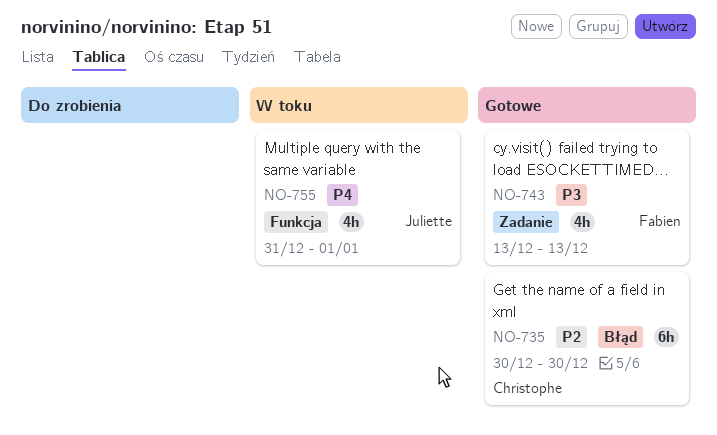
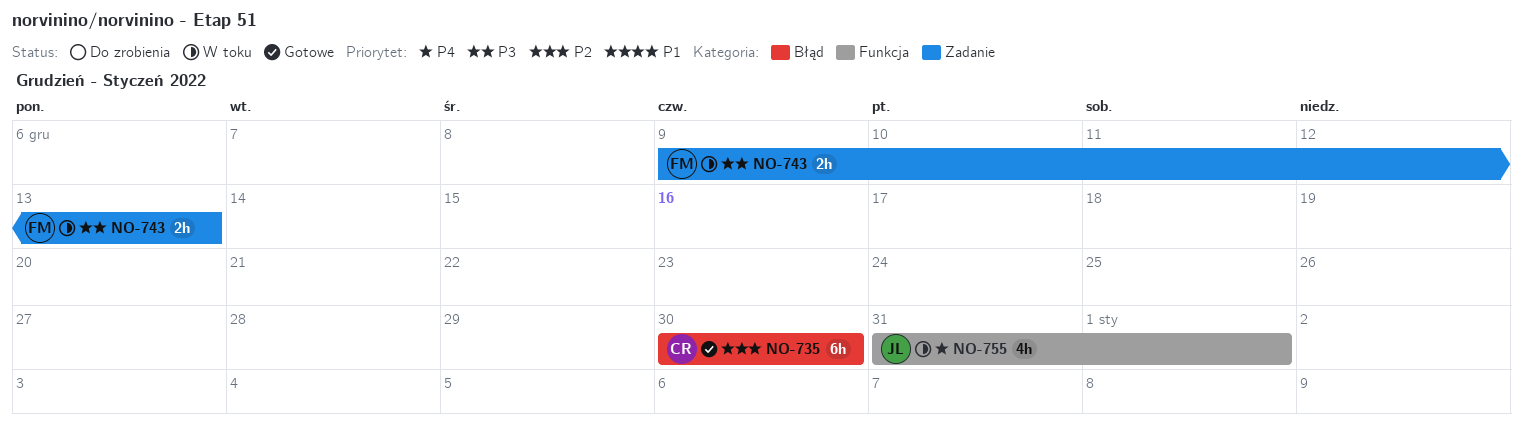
NO-743, status: Gotowe -> W toku
NO-743, estimate: 4h -> 2h
NO-743, start: Dec 13 -> Dec 9

